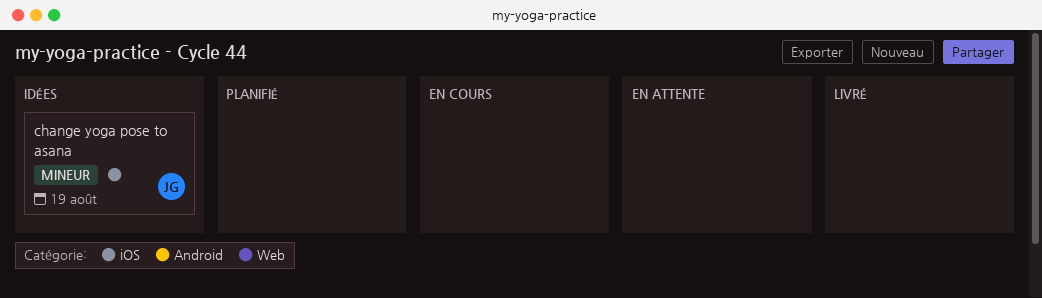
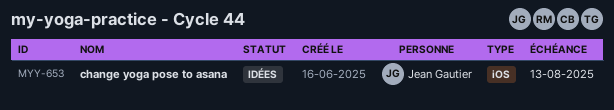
change yoga pose to asana, due: Aug 19 -> Aug 13

